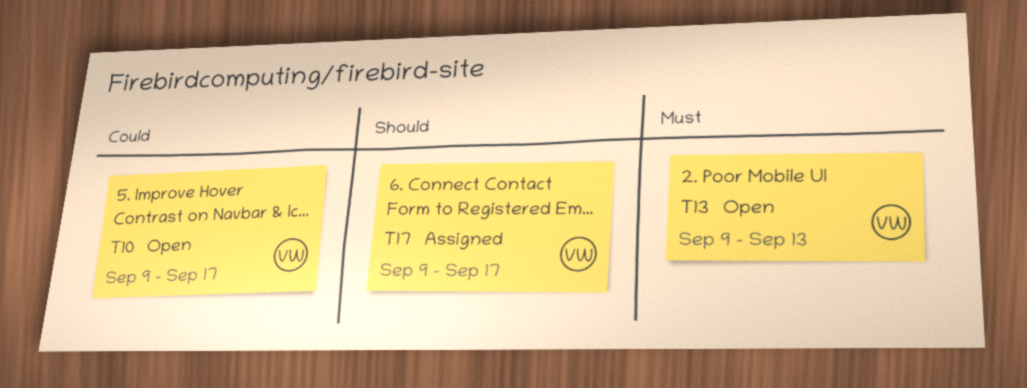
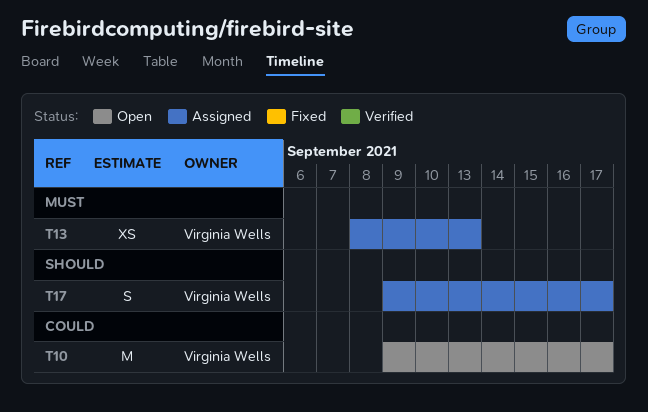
T13, status: Open -> Assigned
T13, start: Sep 9 -> Sep 8

